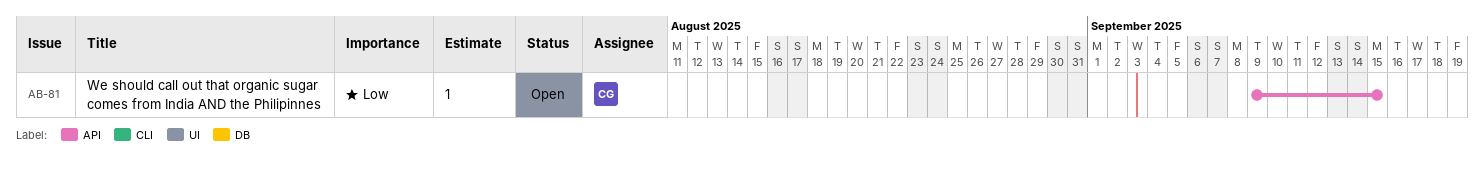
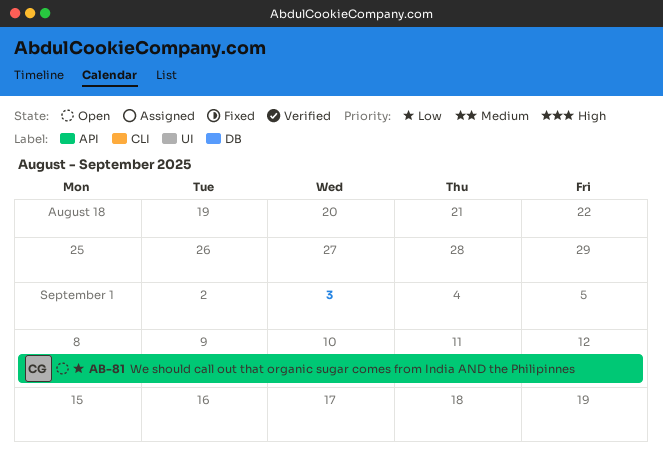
AB-81, start: Sep 9 -> Sep 8
AB-81, due: Sep 15 -> Sep 12

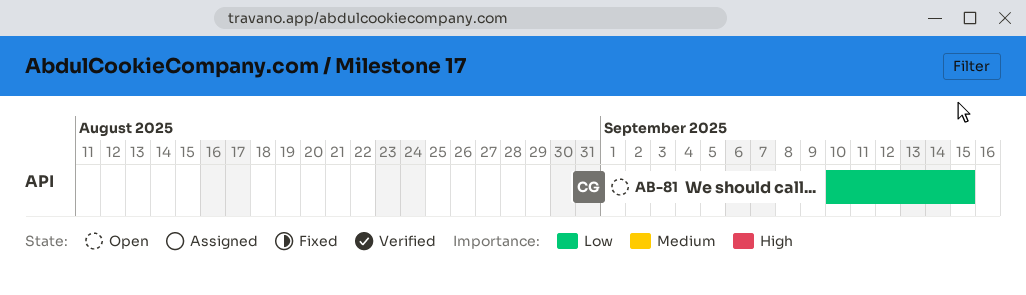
AB-81, start: Sep 8 -> Sep 10
AB-81, due: Sep 12 -> Sep 15

